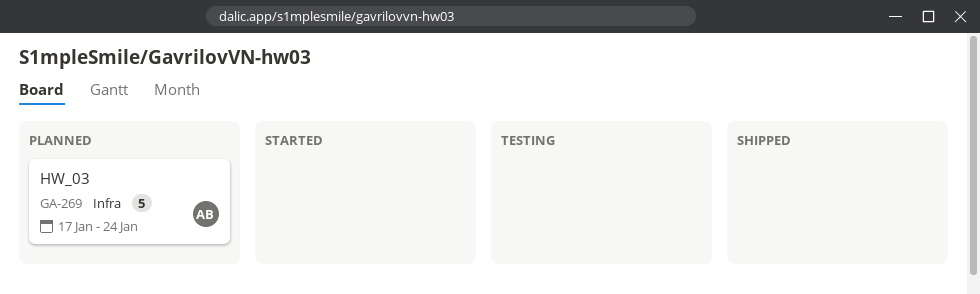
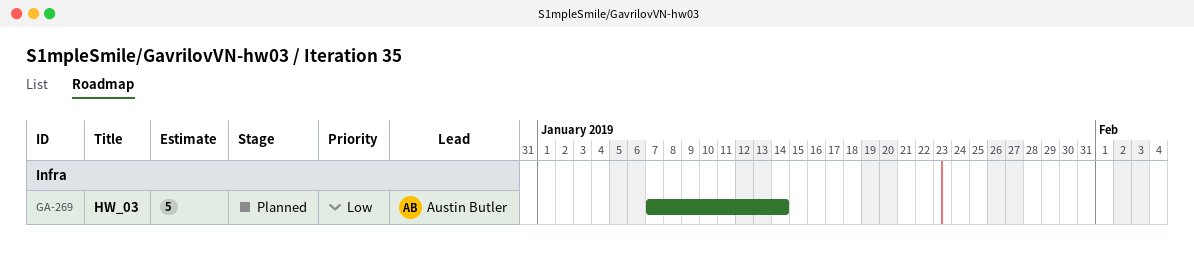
GA-269, start: Jan 17 -> Jan 7
GA-269, due: Jan 24 -> Jan 14

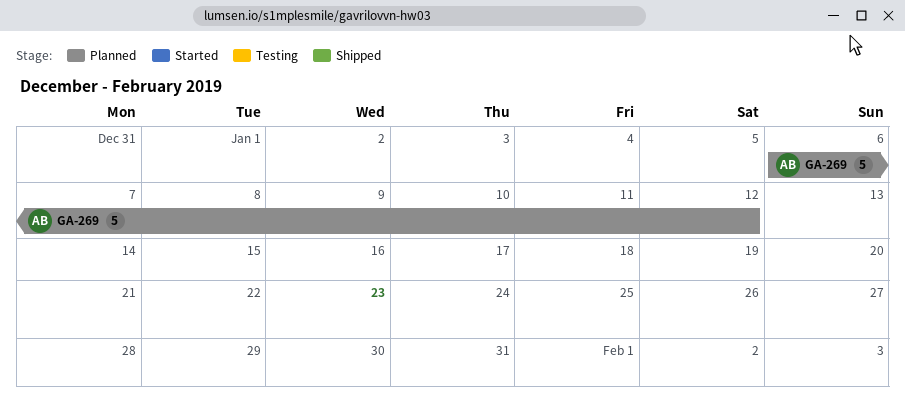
GA-269, start: Jan 7 -> Jan 6
GA-269, due: Jan 14 -> Jan 12

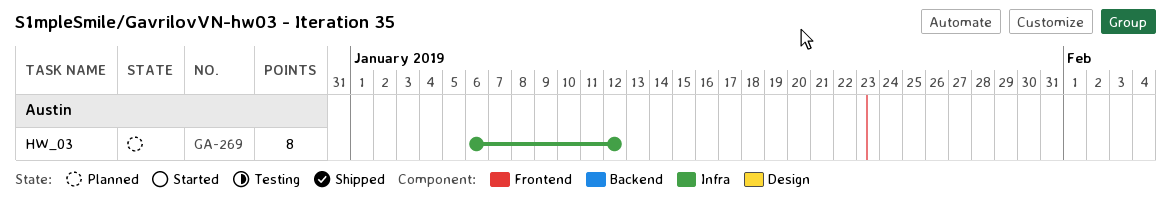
GA-269, estimate: 5 -> 8

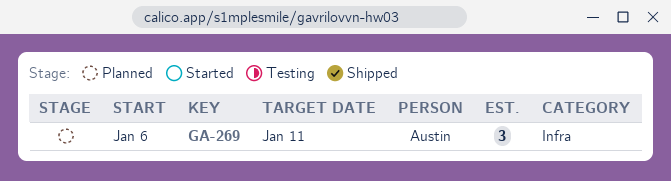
GA-269, estimate: 8 -> 3
GA-269, due: Jan 12 -> Jan 11

